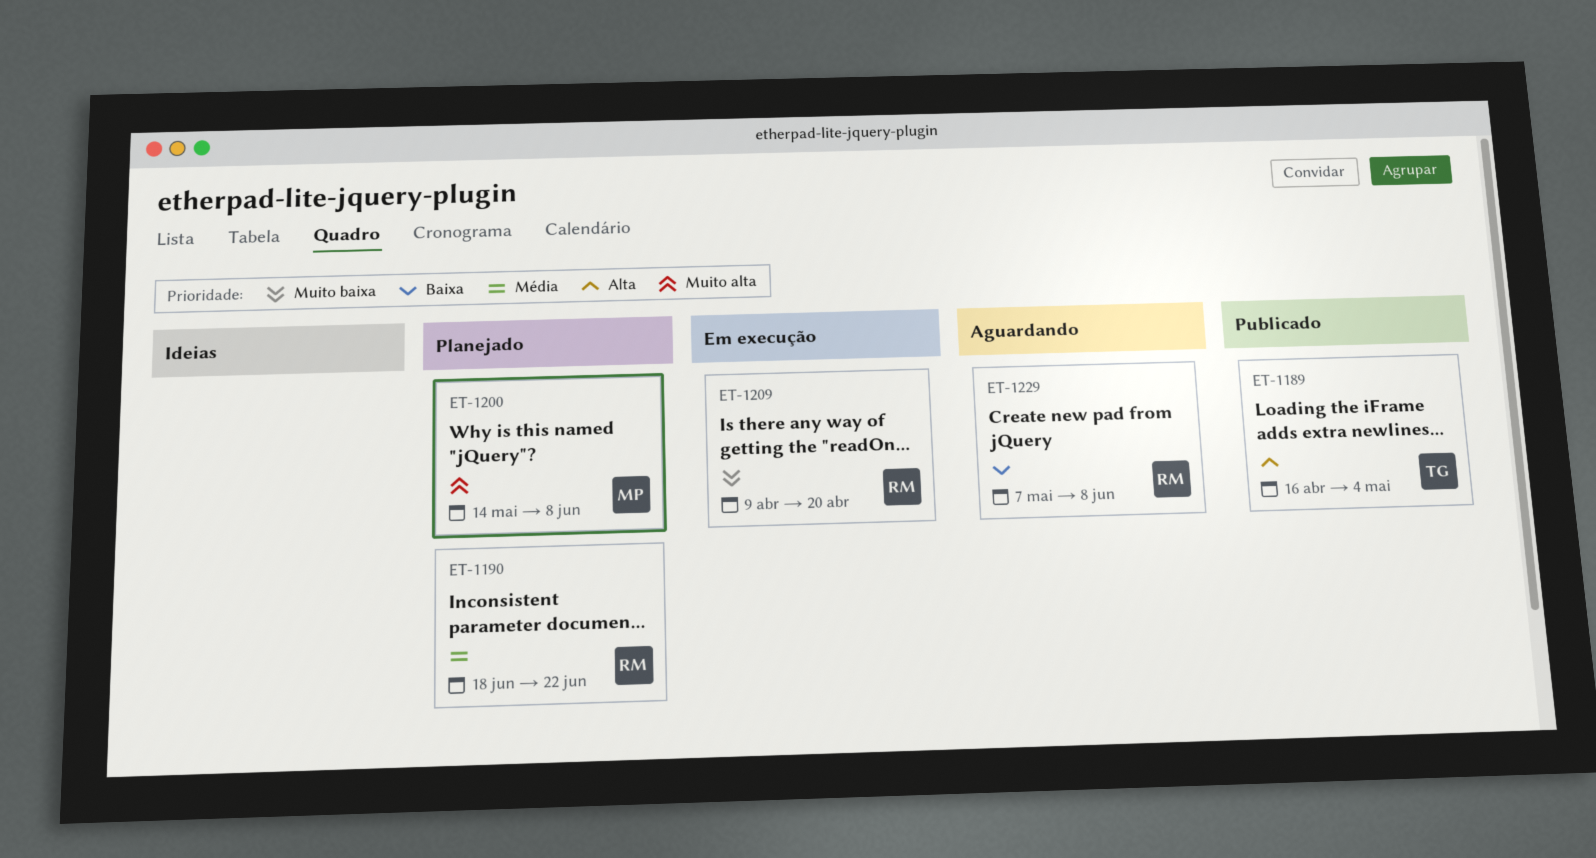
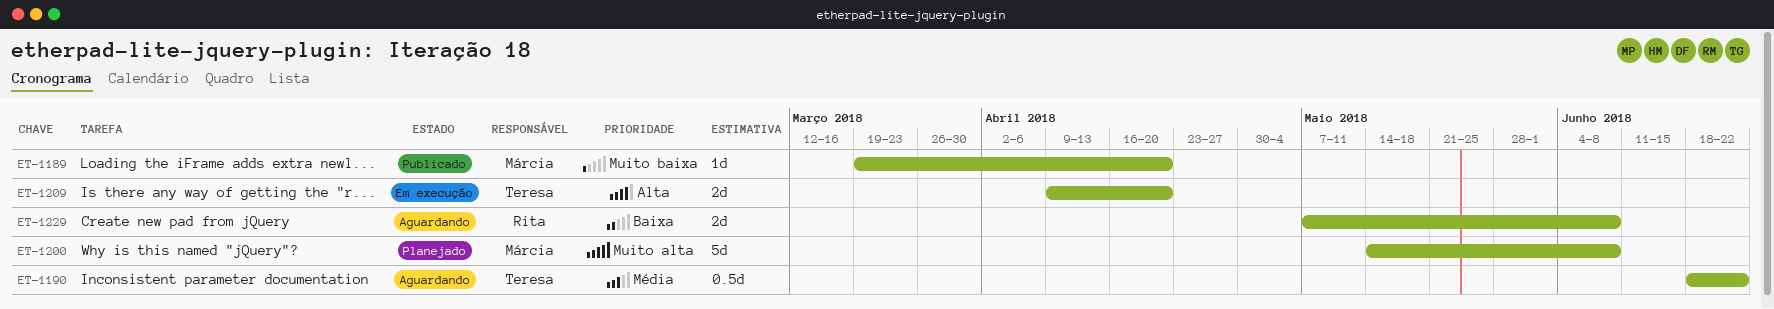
ET-1189, owner: Teresa -> Márcia
ET-1189, priority: Alta -> Muito baixa
ET-1189, start: Apr 16 -> Mar 19
ET-1189, due: May 4 -> Apr 20
ET-1190, status: Planejado -> Aguardando
ET-1190, owner: Rita -> Teresa
ET-1209, owner: Rita -> Teresa
ET-1209, priority: Muito baixa -> Alta

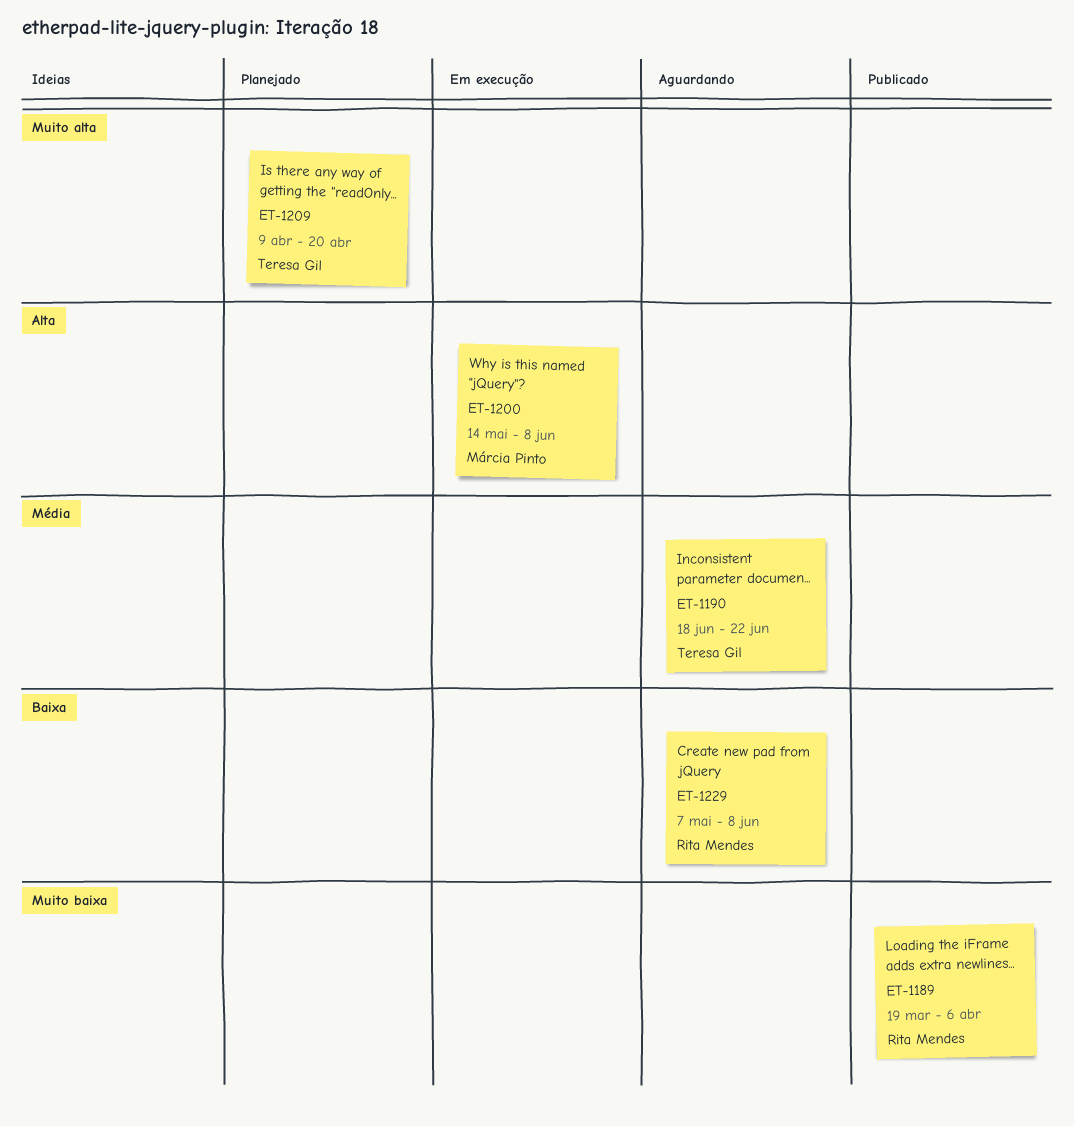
ET-1189, owner: Márcia Pinto -> Rita Mendes
ET-1189, due: Apr 20 -> Apr 6
ET-1200, status: Planejado -> Em execução
ET-1200, priority: Muito alta -> Alta
ET-1209, status: Em execução -> Planejado
ET-1209, priority: Alta -> Muito alta

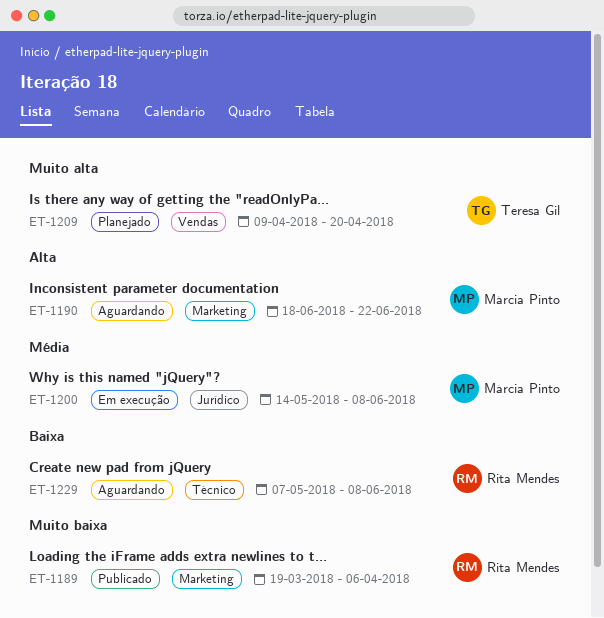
ET-1190, owner: Teresa Gil -> Márcia Pinto
ET-1190, priority: Média -> Alta
ET-1200, priority: Alta -> Média

